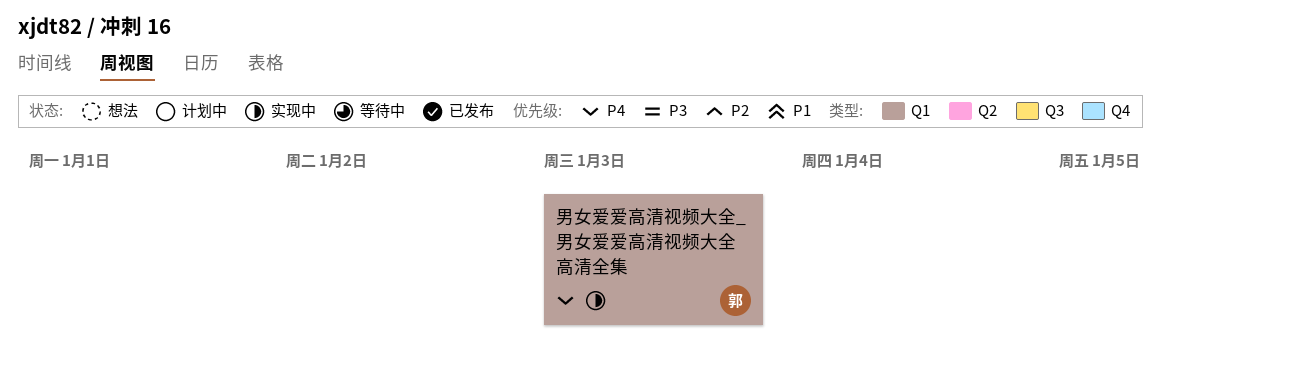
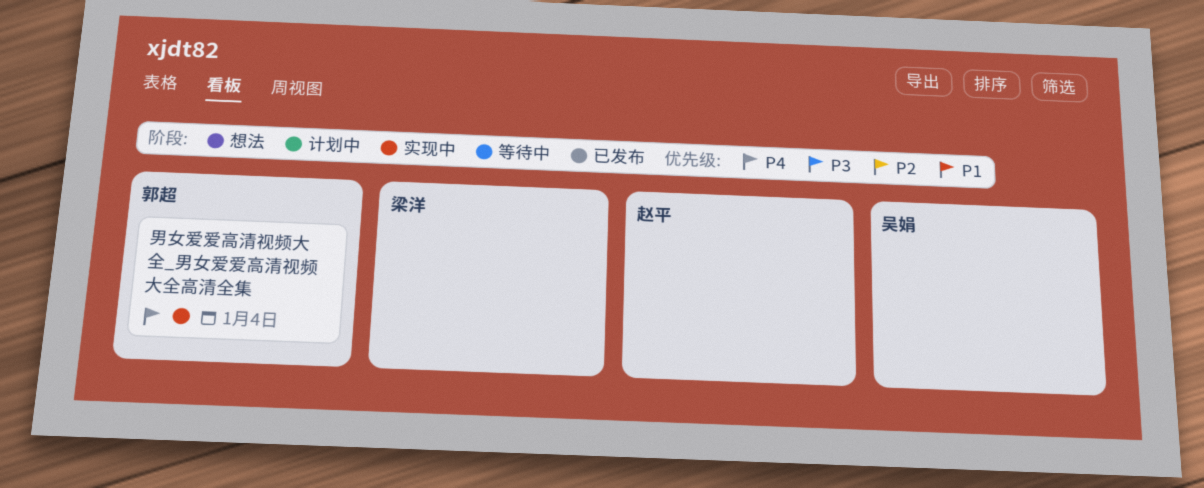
男女爱爱高清视频大全_男女爱爱高清视频大全高清全集, due: Jan 3 -> Jan 4

